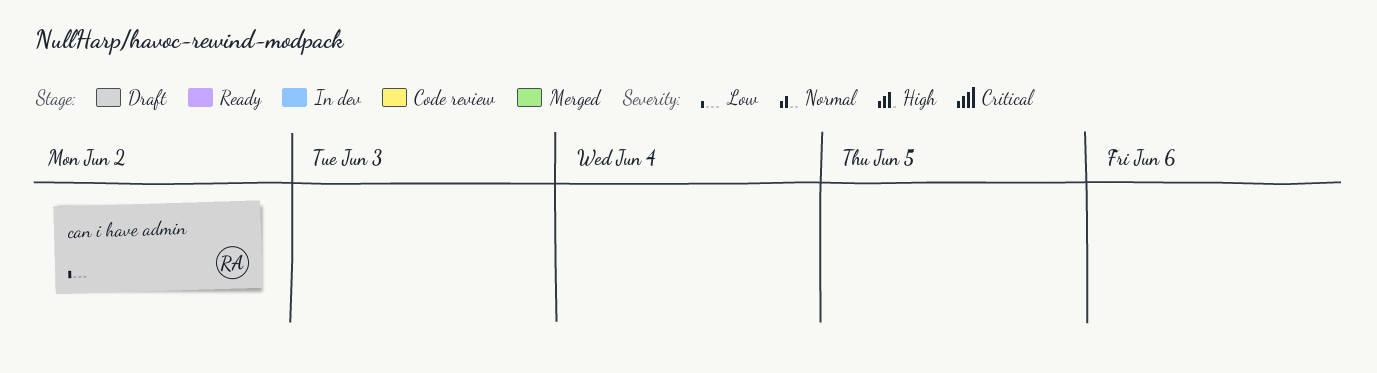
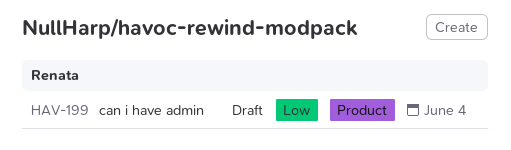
can i have admin, due: Jun 2 -> Jun 4

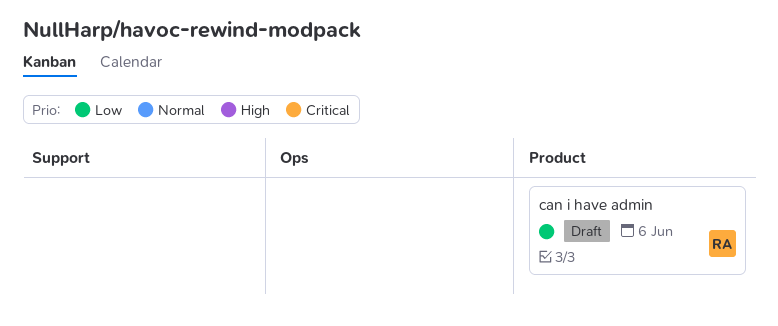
can i have admin, due: Jun 4 -> Jun 6

